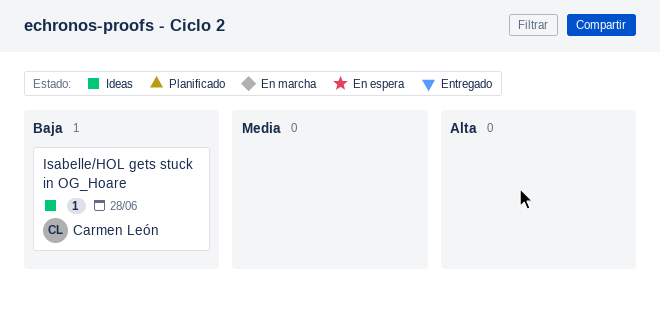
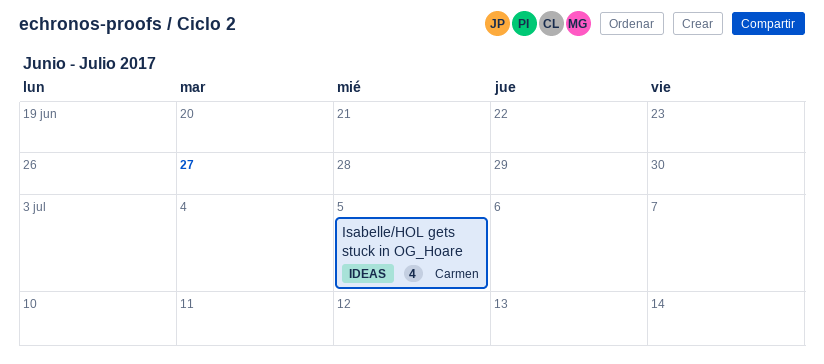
Isabelle/HOL gets stuck in OG_Hoare, estimate: 1 -> 4
Isabelle/HOL gets stuck in OG_Hoare, due: Jun 28 -> Jul 5

